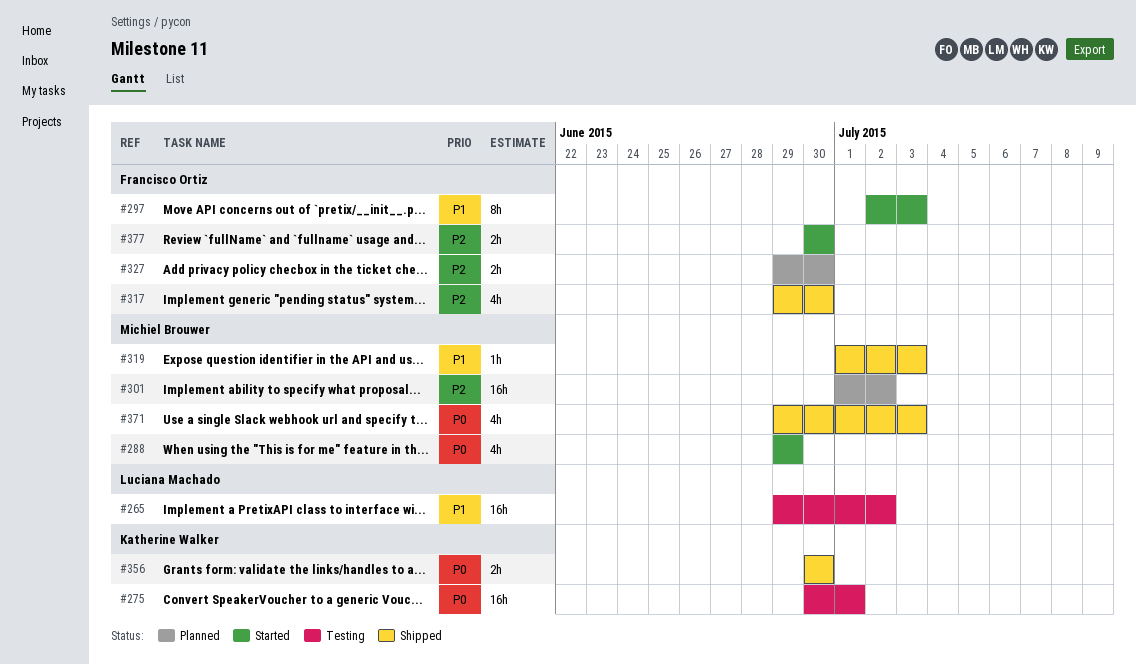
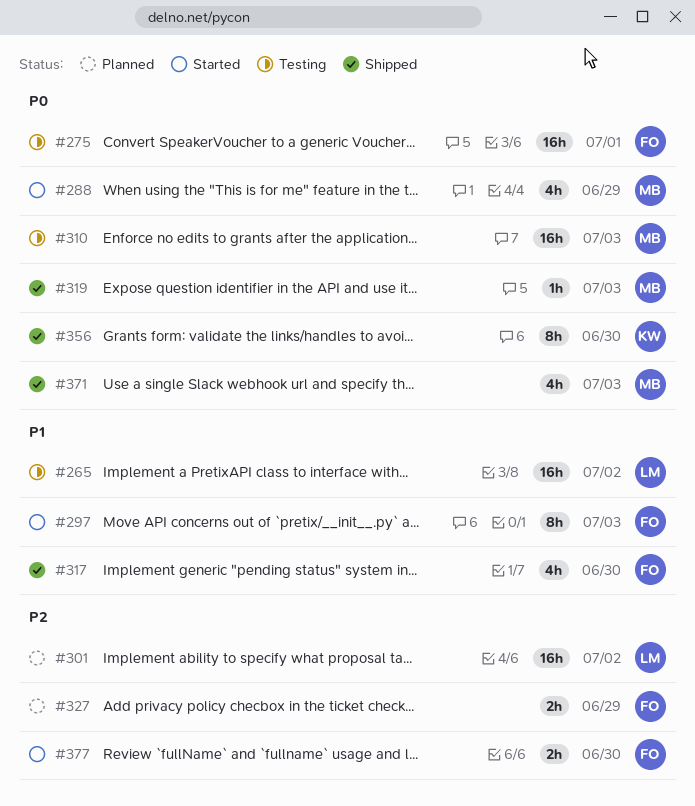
#275, owner: Katherine Walker -> Francisco Ortiz
#301, owner: Michiel Brouwer -> Luciana Machado
#310: none -> present
#317, priority: P2 -> P1
#319, priority: P1 -> P0
#327, due: Jun 30 -> Jun 29
#356, estimate: 2h -> 8h

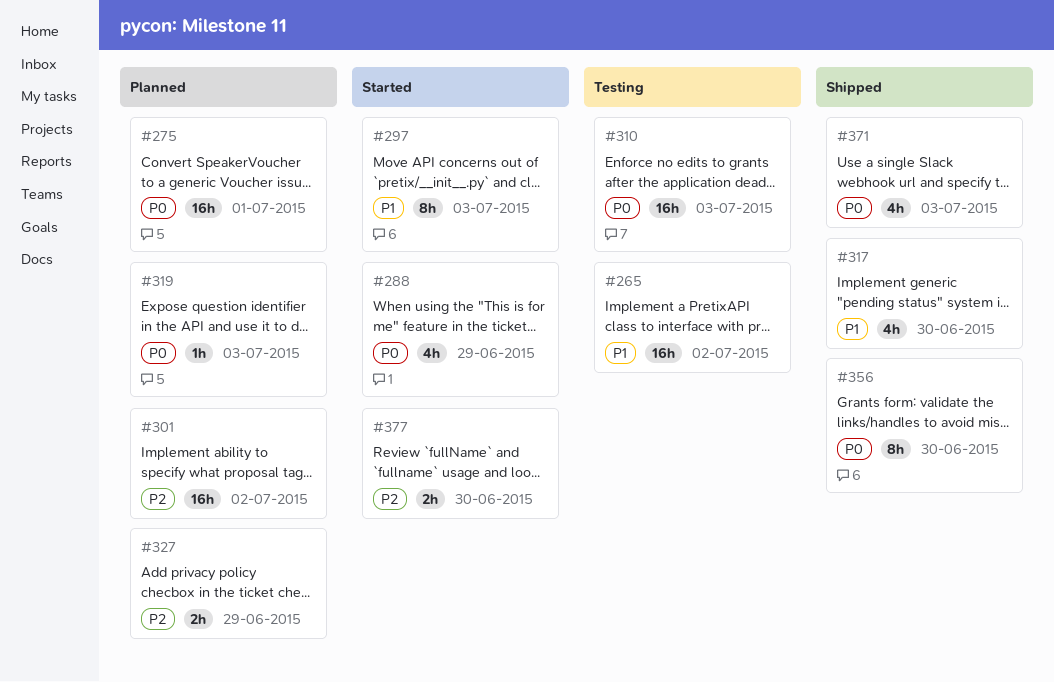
#275, status: Testing -> Planned
#319, status: Shipped -> Planned

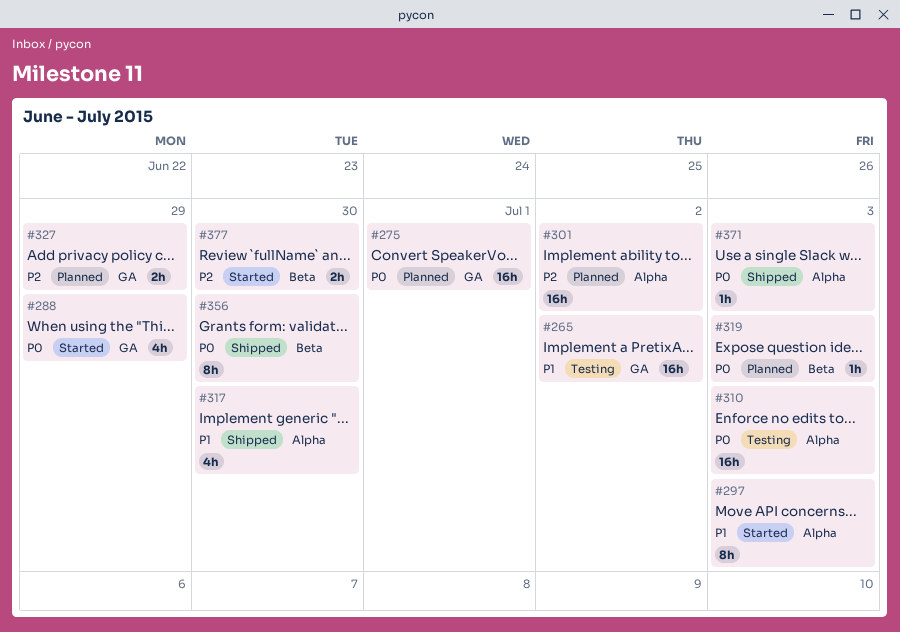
#371, estimate: 4h -> 1h

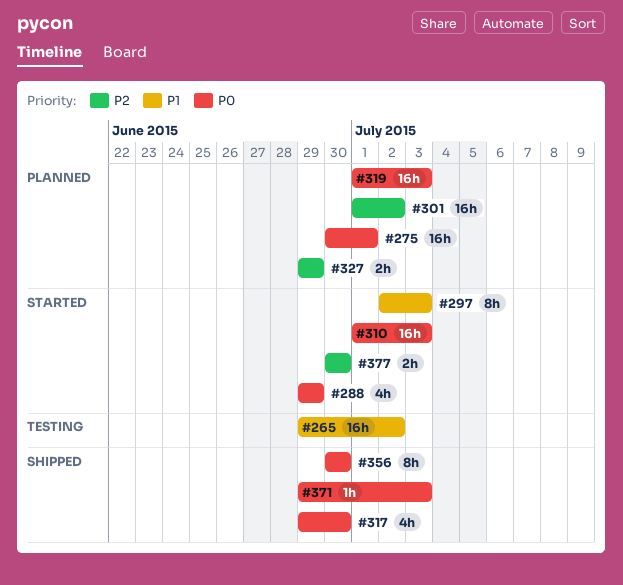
#310, status: Testing -> Started
#317, priority: P1 -> P0
#319, estimate: 1h -> 16h

